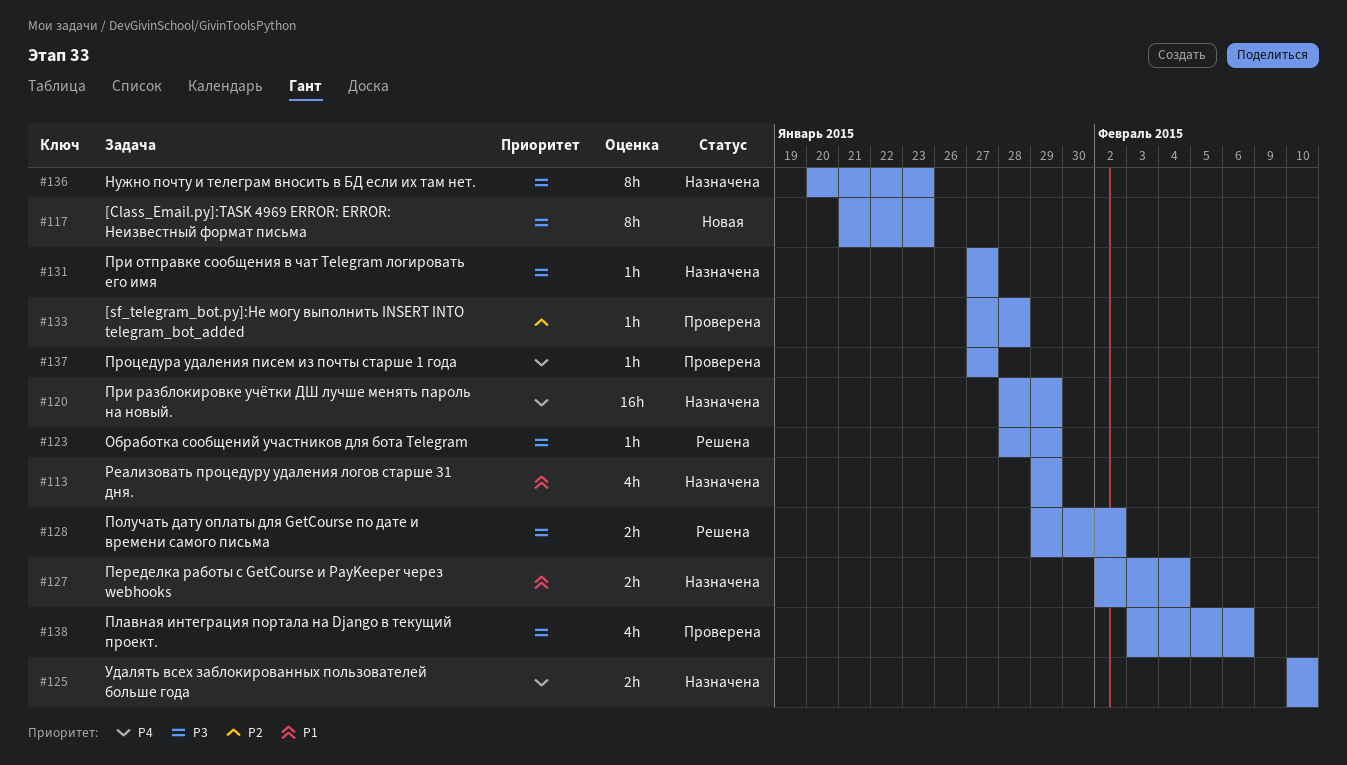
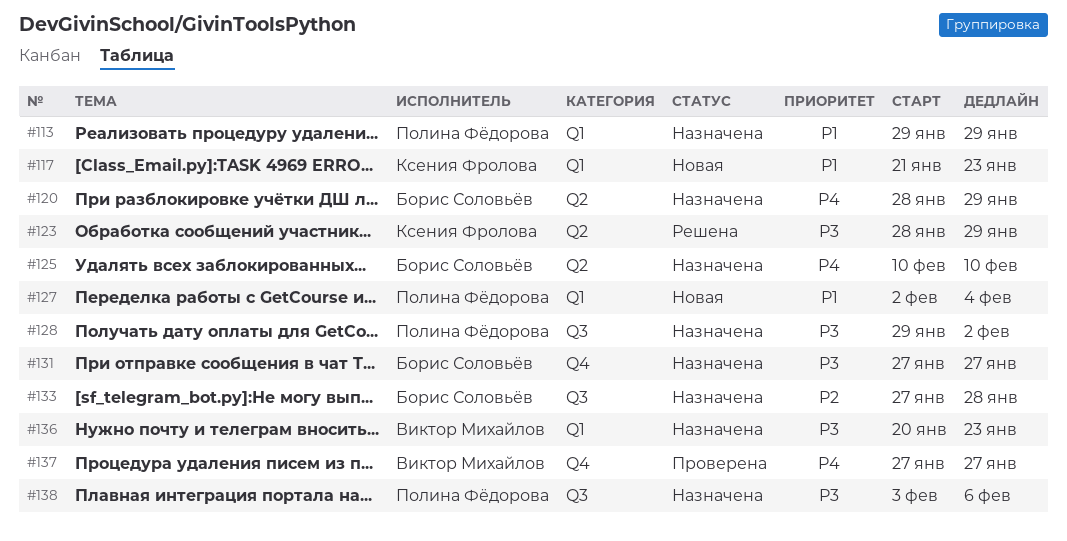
#117, priority: P3 -> P1
#127, status: Назначена -> Новая
#128, status: Решена -> Назначена
#133, status: Проверена -> Назначена
#138, status: Проверена -> Назначена

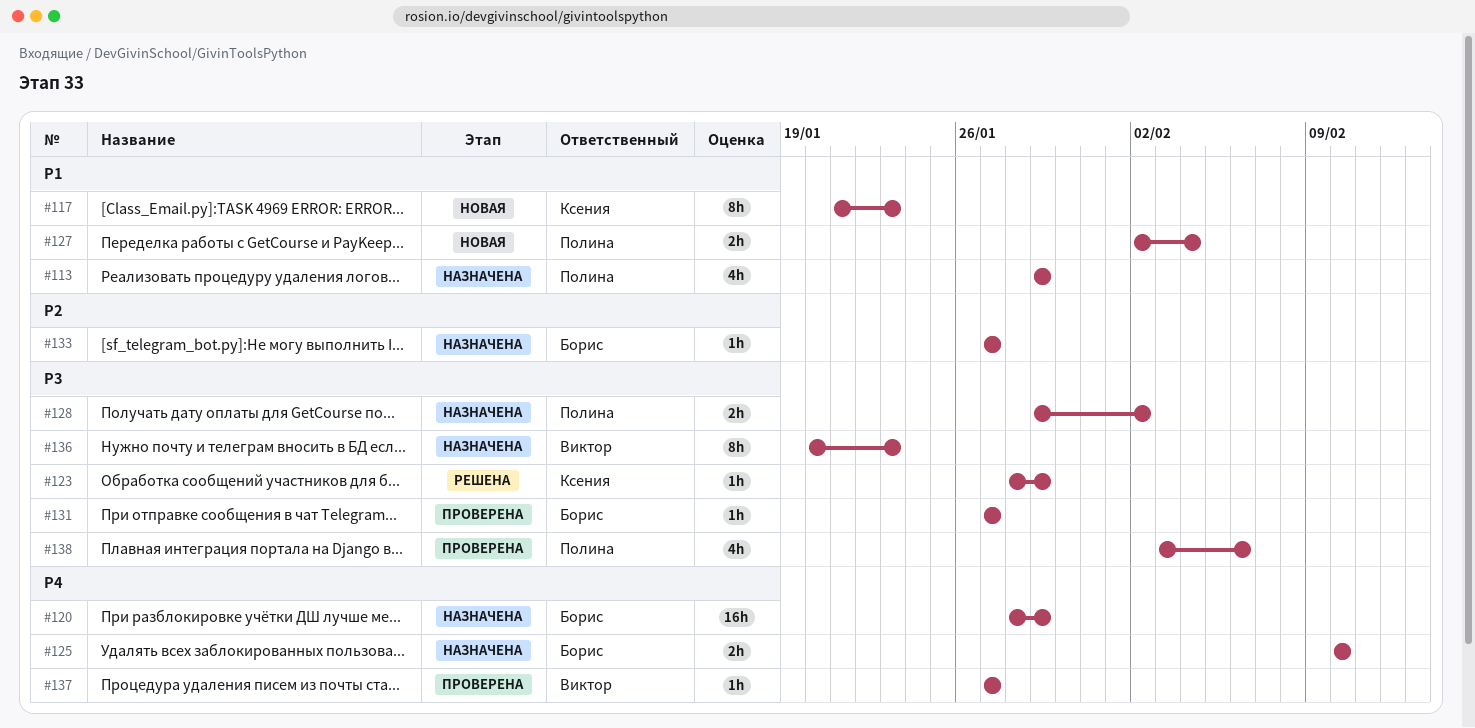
#131, status: Назначена -> Проверена
#133, due: Jan 28 -> Jan 27
#138, status: Назначена -> Проверена

